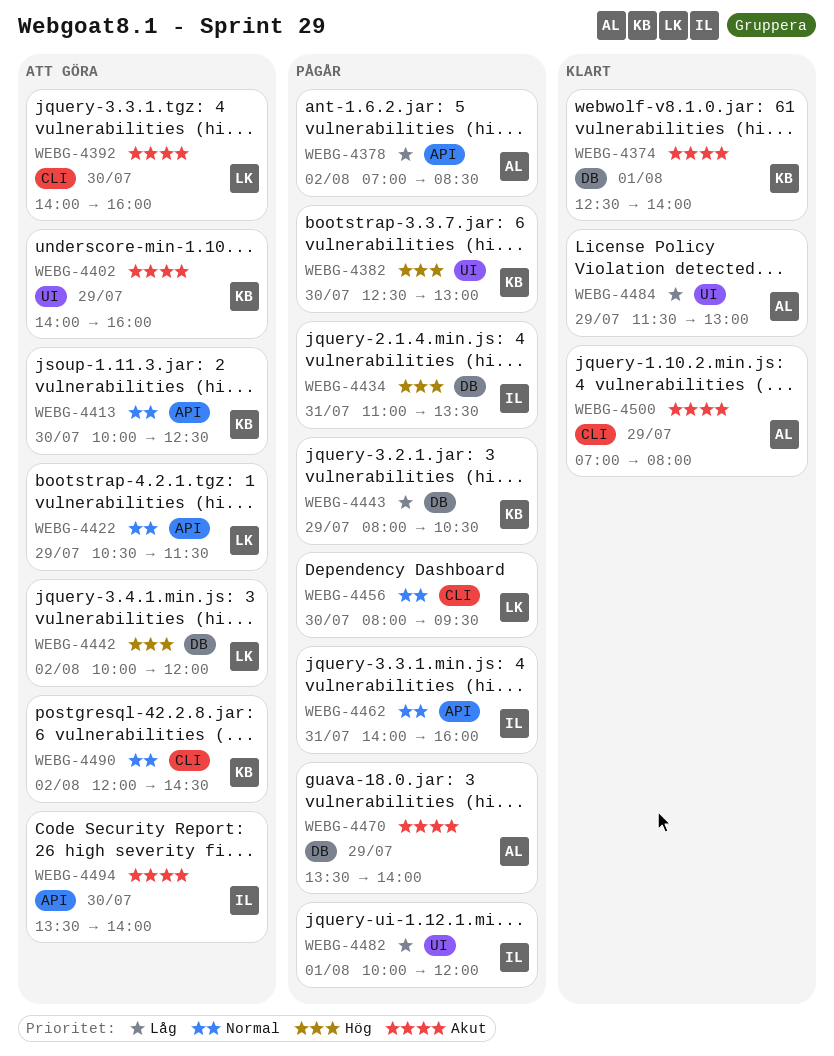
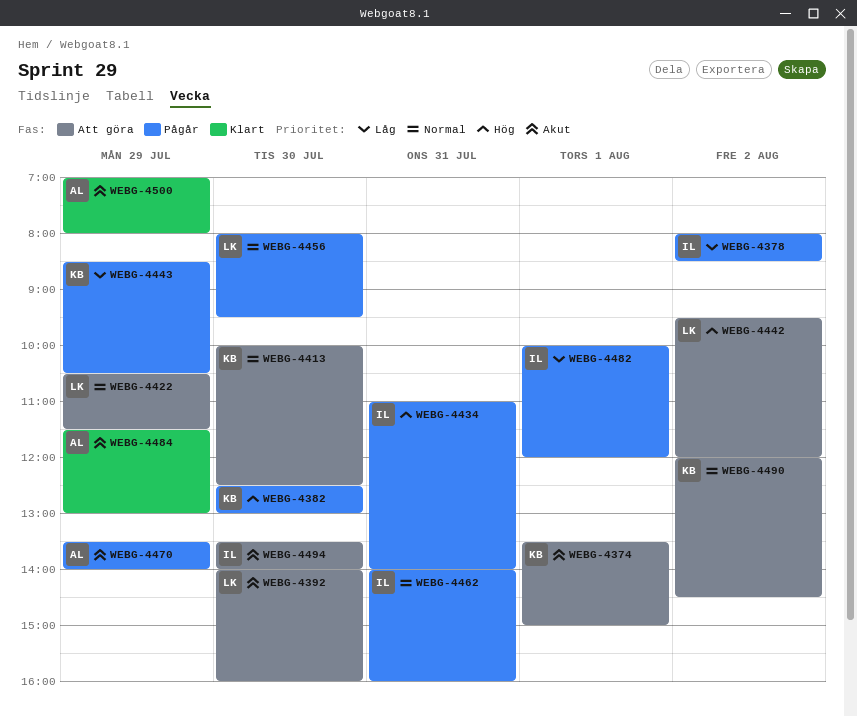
WEBG-4374, status: Klart -> Att göra
WEBG-4374, begins: 12:30 -> 13:30
WEBG-4374, ends: 14:00 -> 15:00
WEBG-4378, owner: AL -> IL
WEBG-4378, begins: 07:00 -> 08:00
WEBG-4402: present -> none
WEBG-4434, ends: 13:30 -> 14:00
WEBG-4442, begins: 10:00 -> 09:30
WEBG-4443, begins: 08:00 -> 08:30
WEBG-4484, priority: Låg -> Akut

